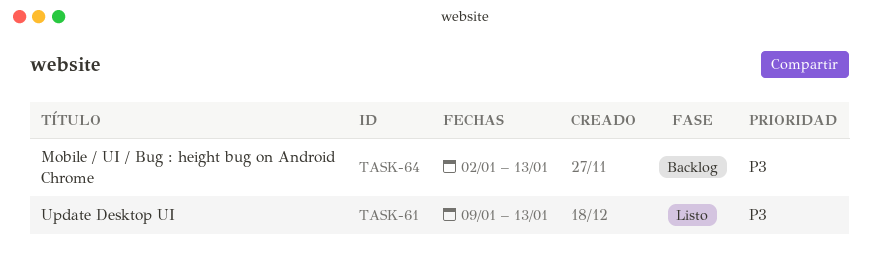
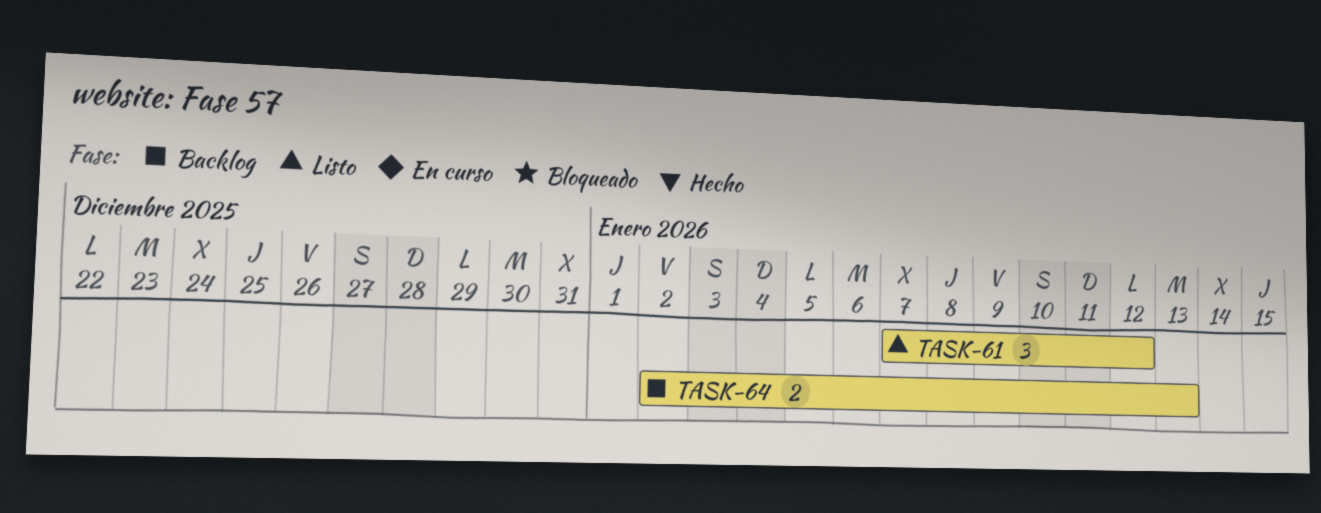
TASK-61, start: Jan 9 -> Jan 7
TASK-61, due: Jan 13 -> Jan 12

